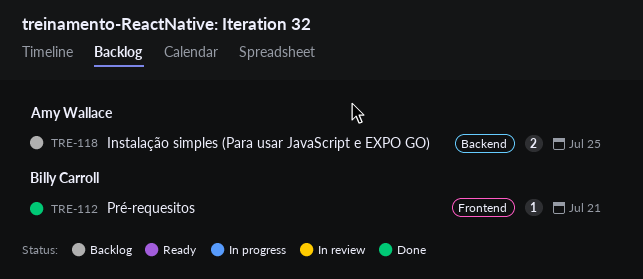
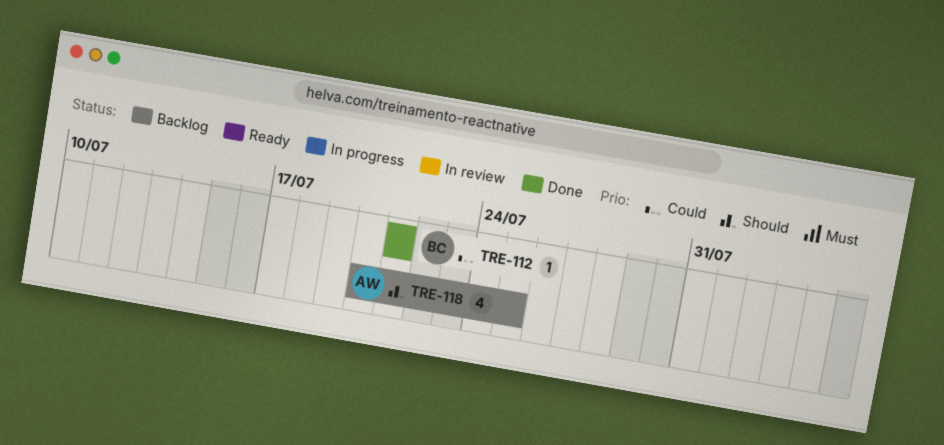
TRE-118, estimate: 2 -> 4

